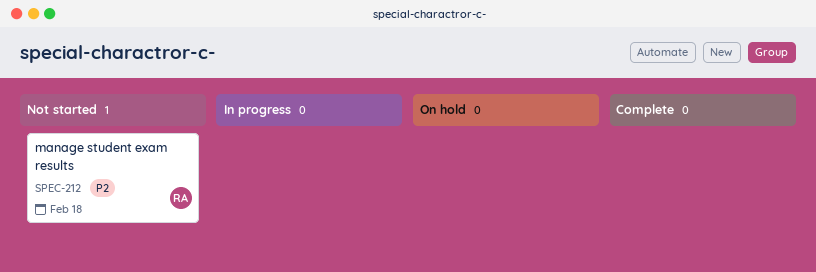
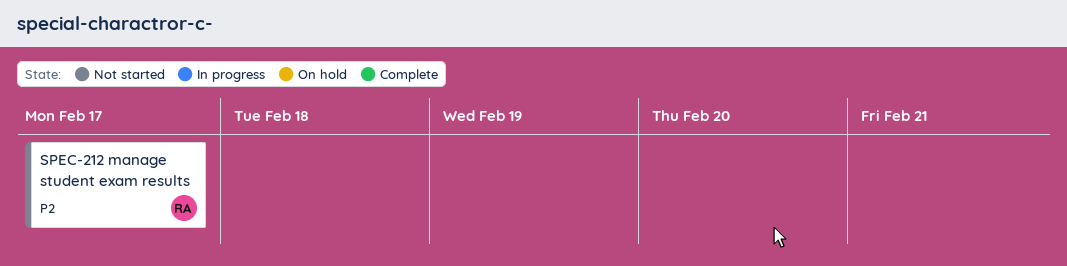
SPEC-212, due: Feb 18 -> Feb 17

